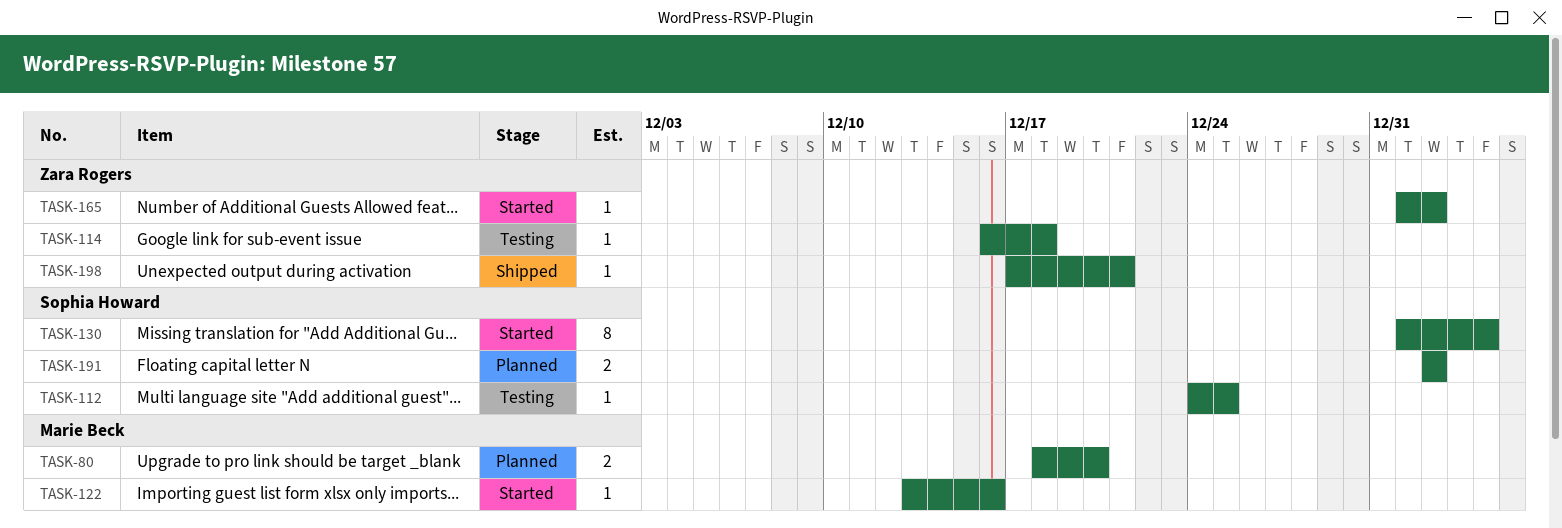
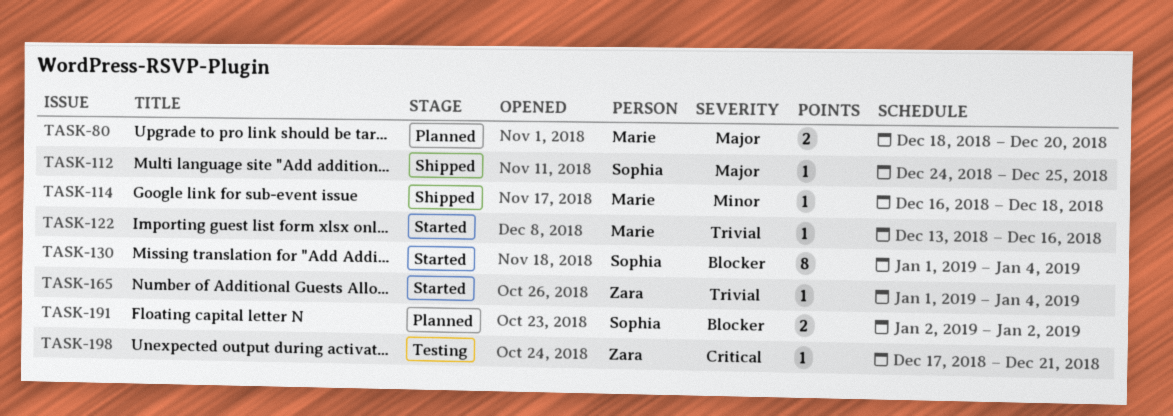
TASK-112, status: Testing -> Shipped
TASK-114, status: Testing -> Shipped
TASK-114, owner: Zara Rogers -> Marie Beck
TASK-165, due: Jan 2 -> Jan 4
TASK-198, status: Shipped -> Testing

